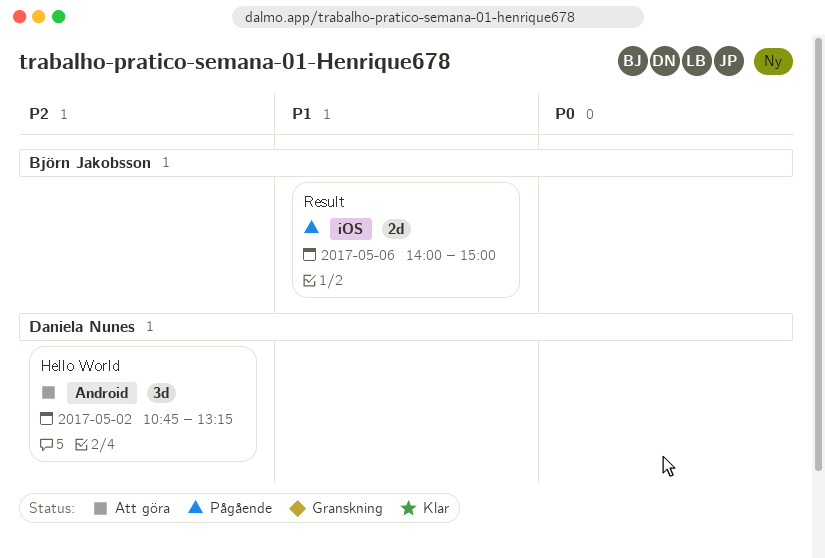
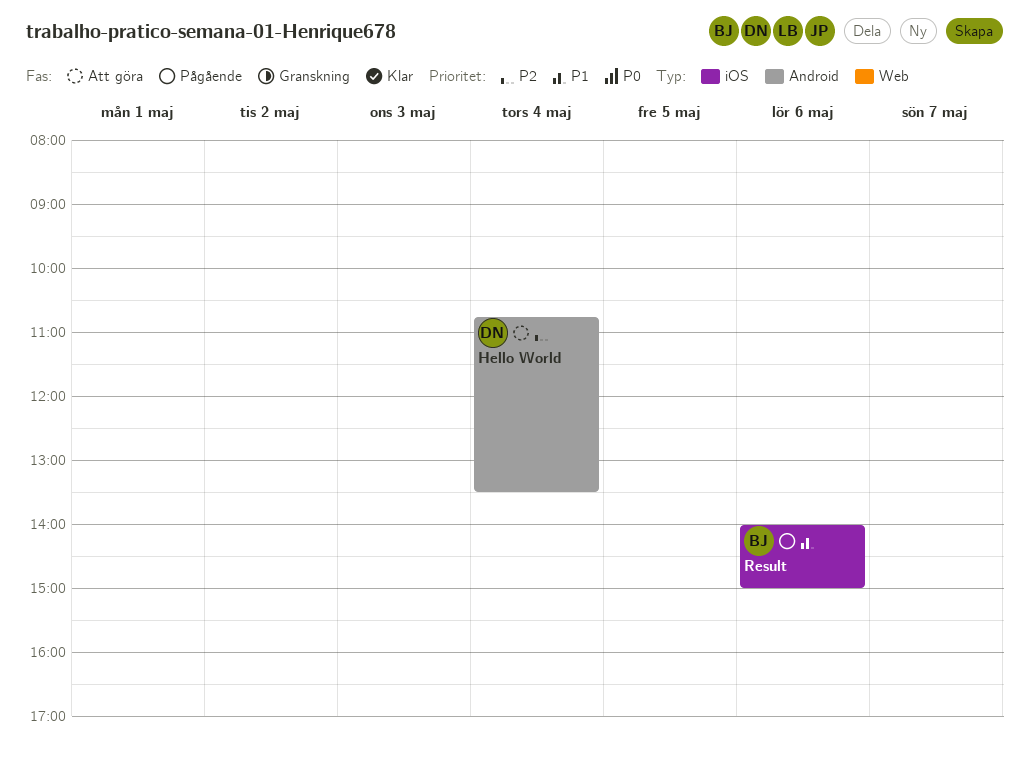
Hello World, day: May 2 -> May 4
Hello World, ends: 13:15 -> 13:30

